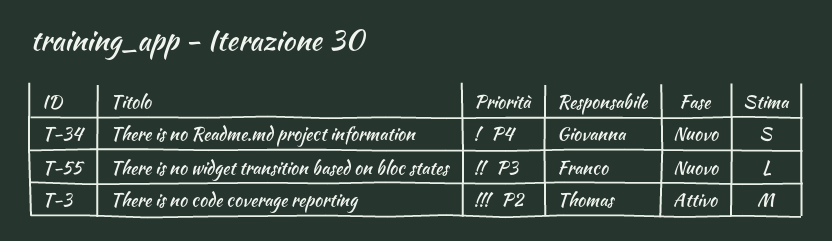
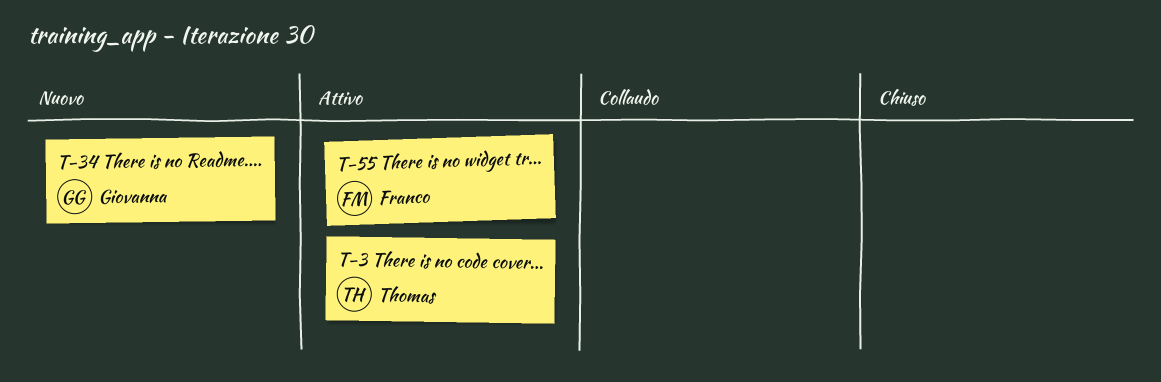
T-55, status: Nuovo -> Attivo

